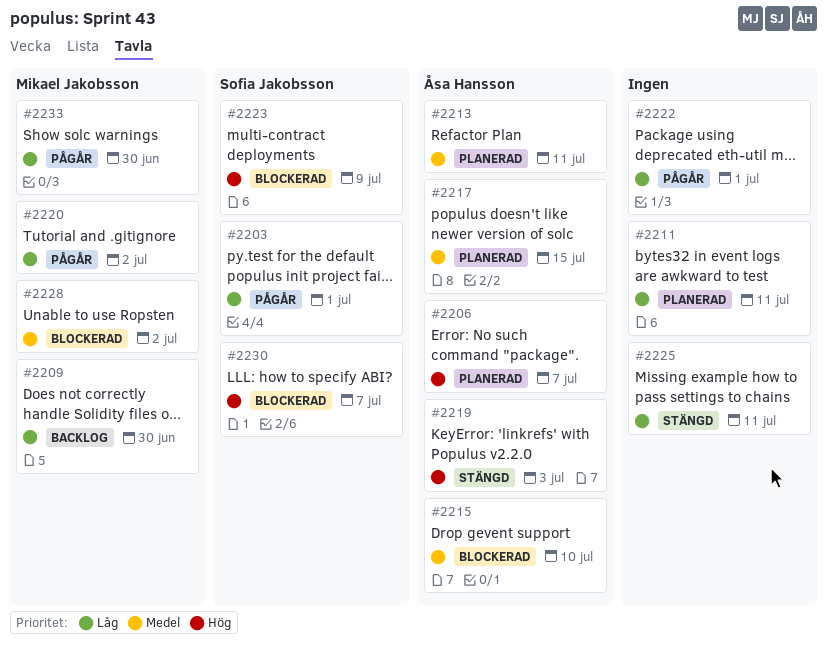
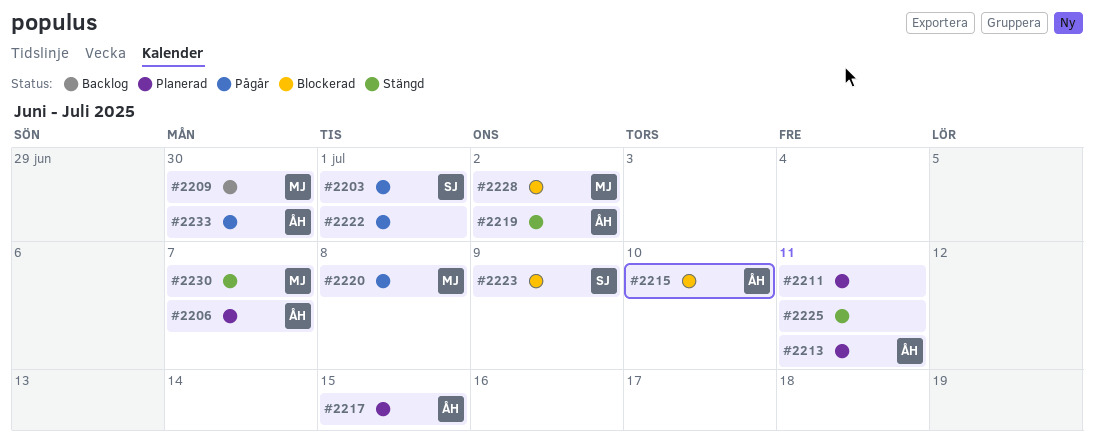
#2219, due: Jul 3 -> Jul 2
#2220, due: Jul 2 -> Jul 8
#2230, status: Blockerad -> Stängd
#2230, owner: Sofia Jakobsson -> Mikael Jakobsson
#2233, owner: Mikael Jakobsson -> Åsa Hansson

